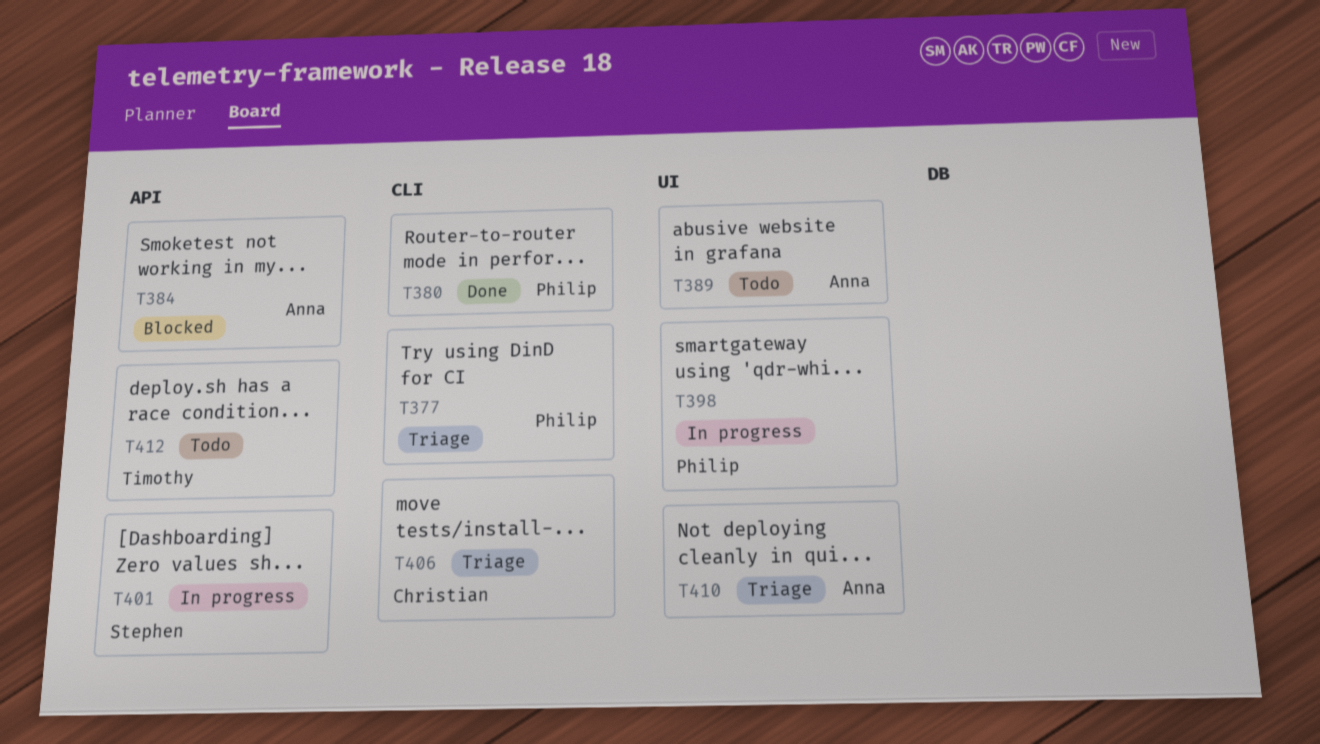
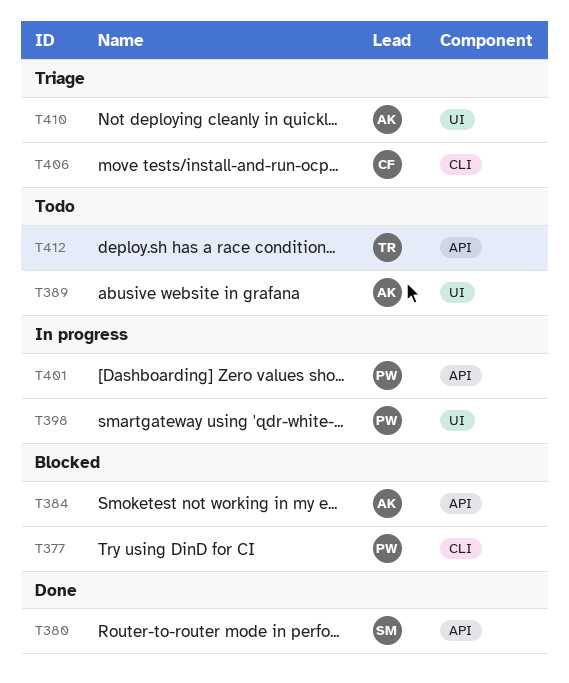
T377, status: Triage -> Blocked
T380, owner: Philip -> Stephen
T380, label: CLI -> API
T401, owner: Stephen -> Philip

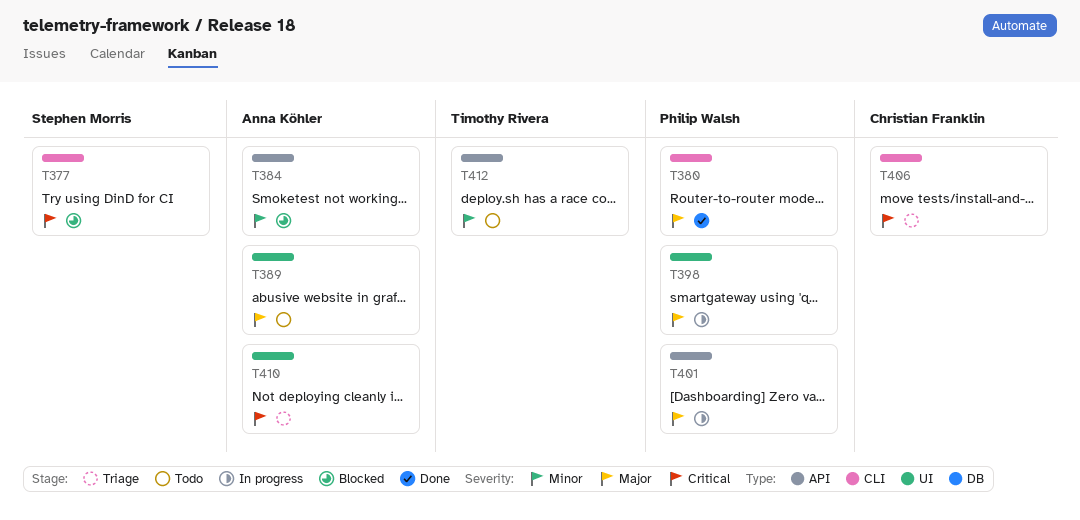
T377, owner: Philip Walsh -> Stephen Morris
T380, owner: Stephen Morris -> Philip Walsh
T380, label: API -> CLI

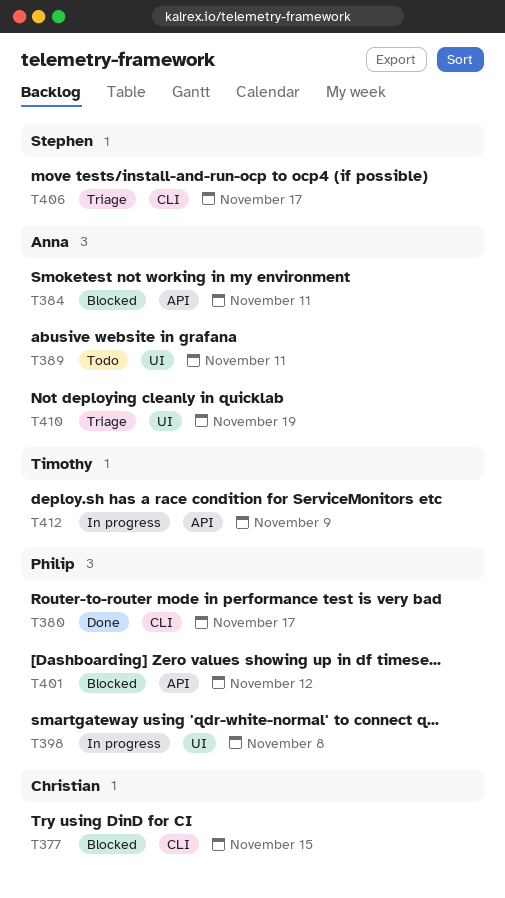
T377, owner: Stephen Morris -> Christian Franklin
T401, status: In progress -> Blocked
T406, owner: Christian Franklin -> Stephen Morris
T412, status: Todo -> In progress

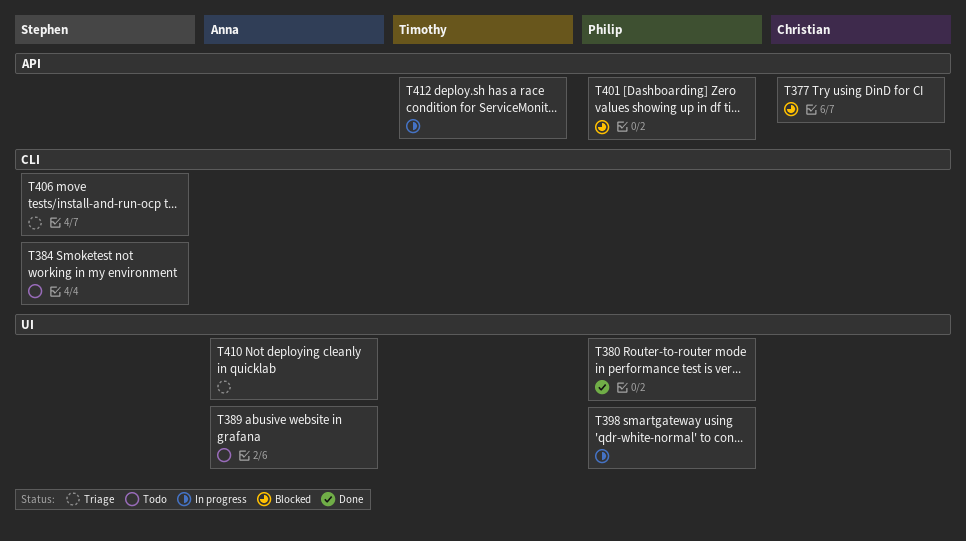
T377, label: CLI -> API
T380, label: CLI -> UI
T384, status: Blocked -> Todo
T384, owner: Anna -> Stephen
T384, label: API -> CLI

